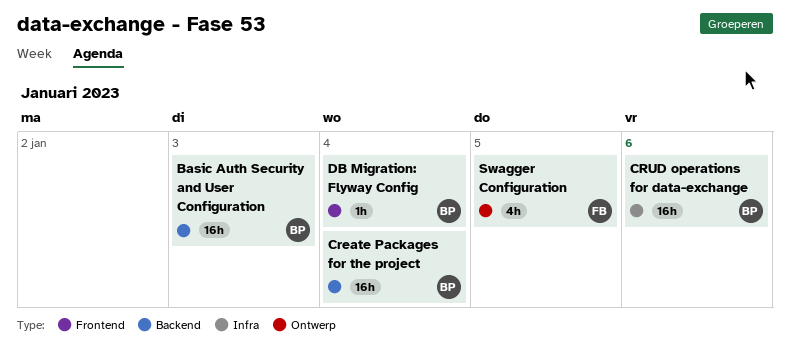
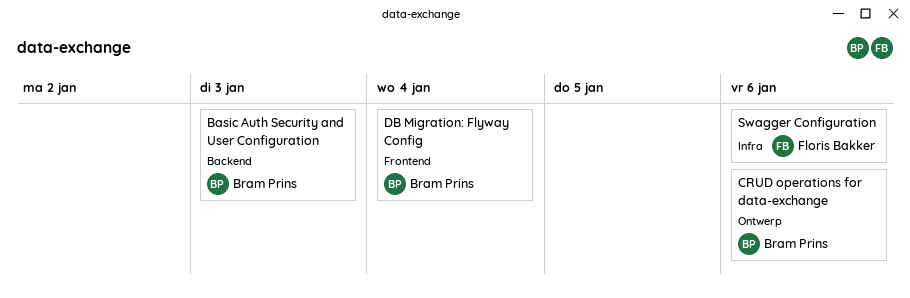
Create Packages for the project: present -> none
CRUD operations for data-exchange, label: Infra -> Ontwerp
Swagger Configuration, label: Ontwerp -> Infra
Swagger Configuration, due: Jan 5 -> Jan 6

